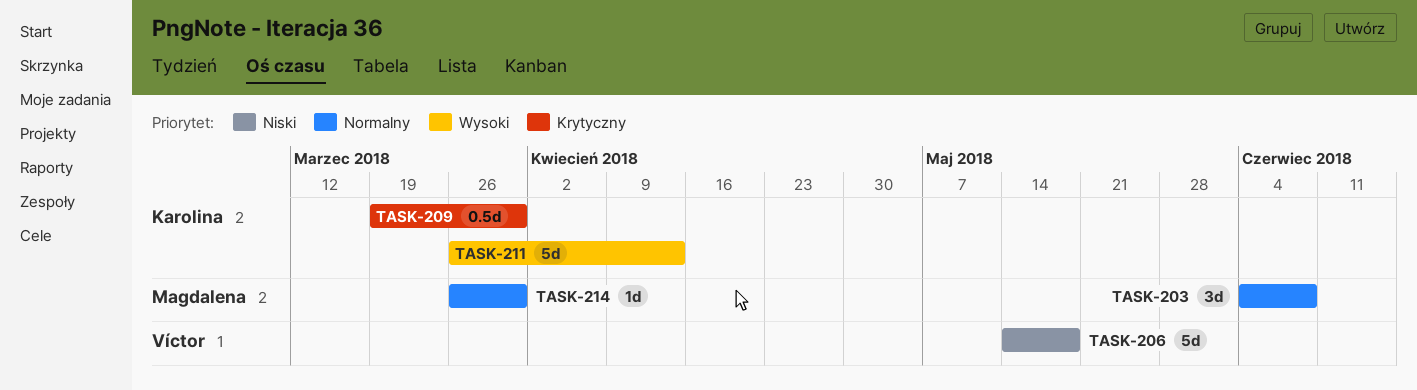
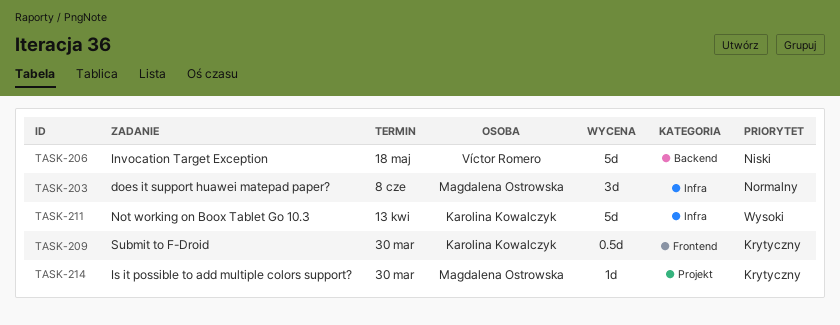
TASK-214, priority: Normalny -> Krytyczny

